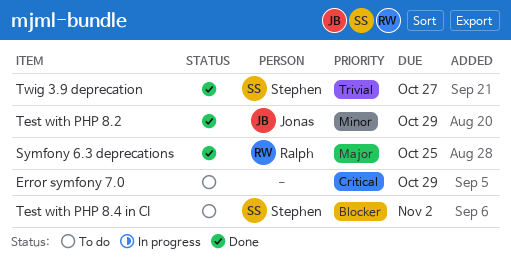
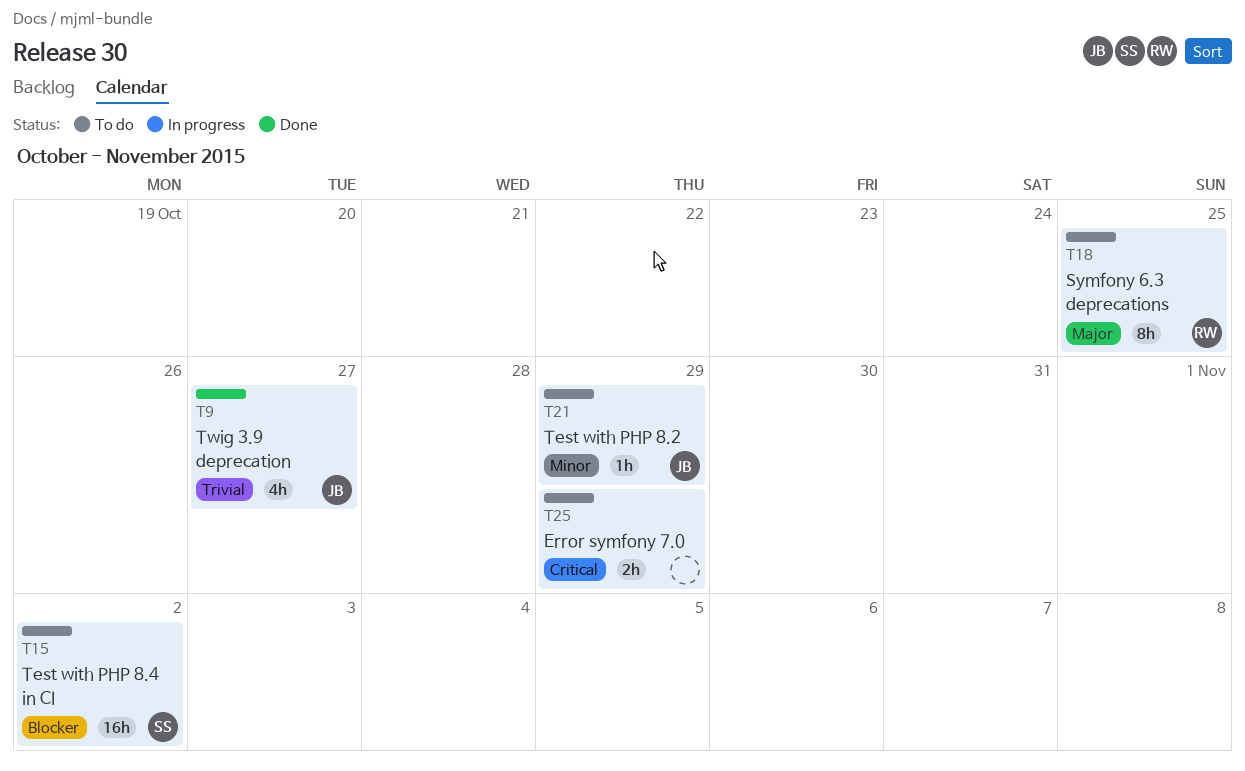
Symfony 6.3 deprecations, status: Done -> To do
Test with PHP 8.2, status: Done -> To do
Twig 3.9 deprecation, owner: Stephen -> Jonas

